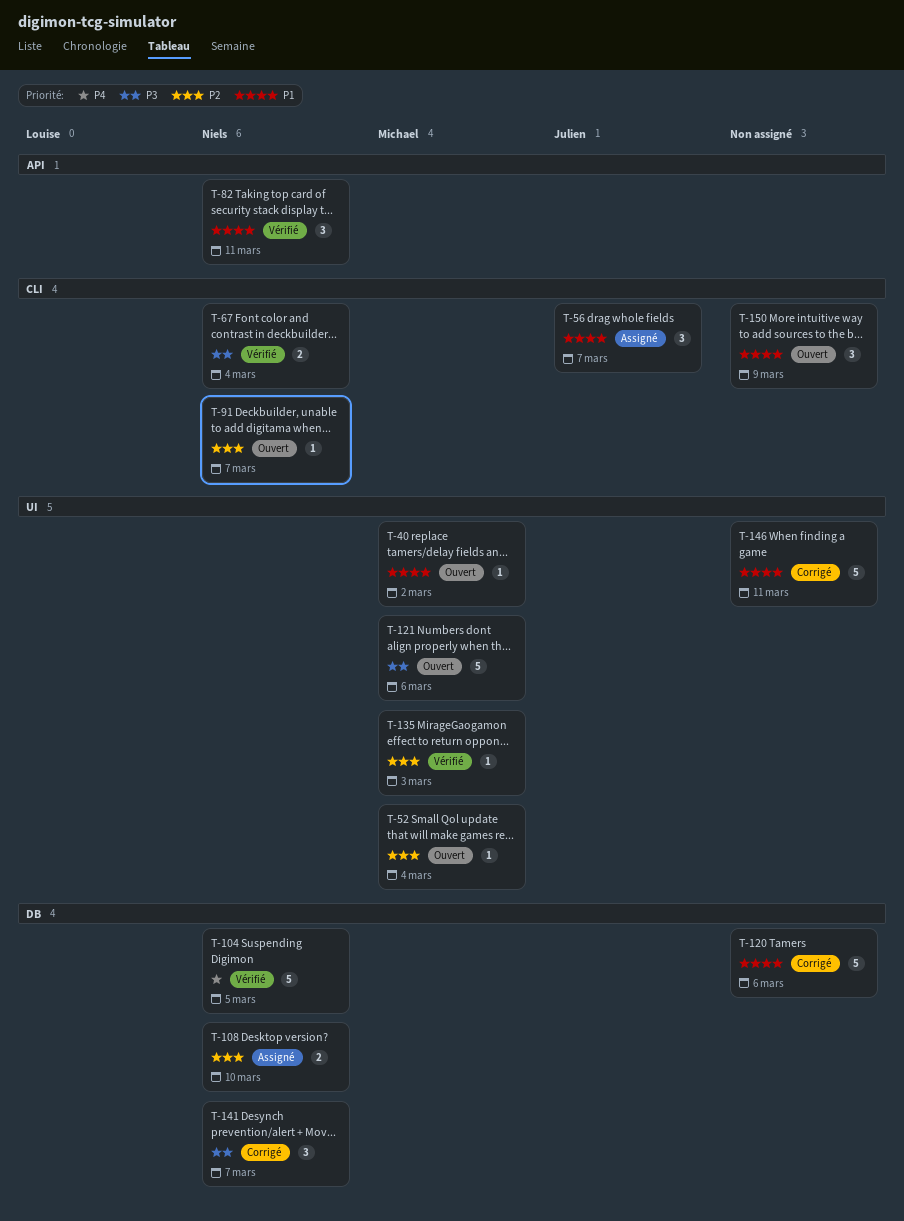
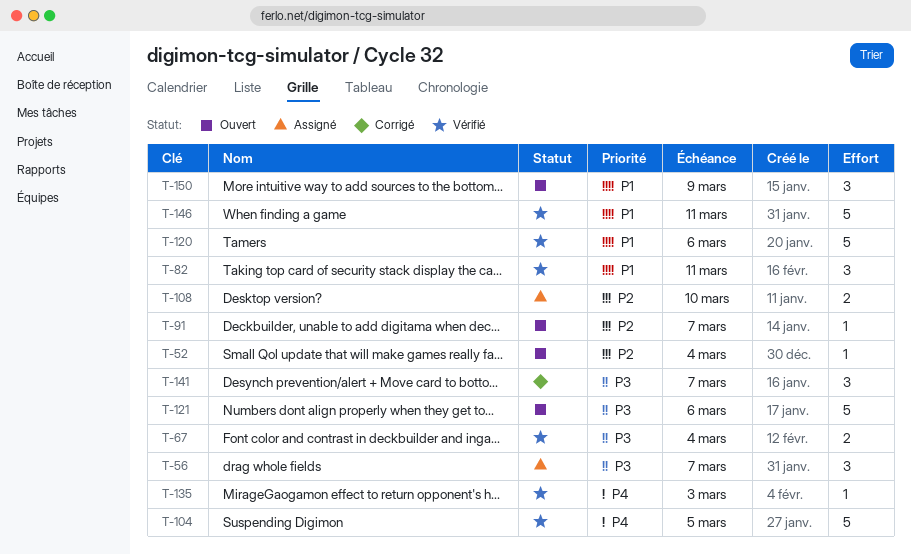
T-40: present -> none
T-56, priority: P1 -> P3
T-120, status: Corrigé -> Vérifié
T-135, priority: P2 -> P4
T-146, status: Corrigé -> Vérifié

